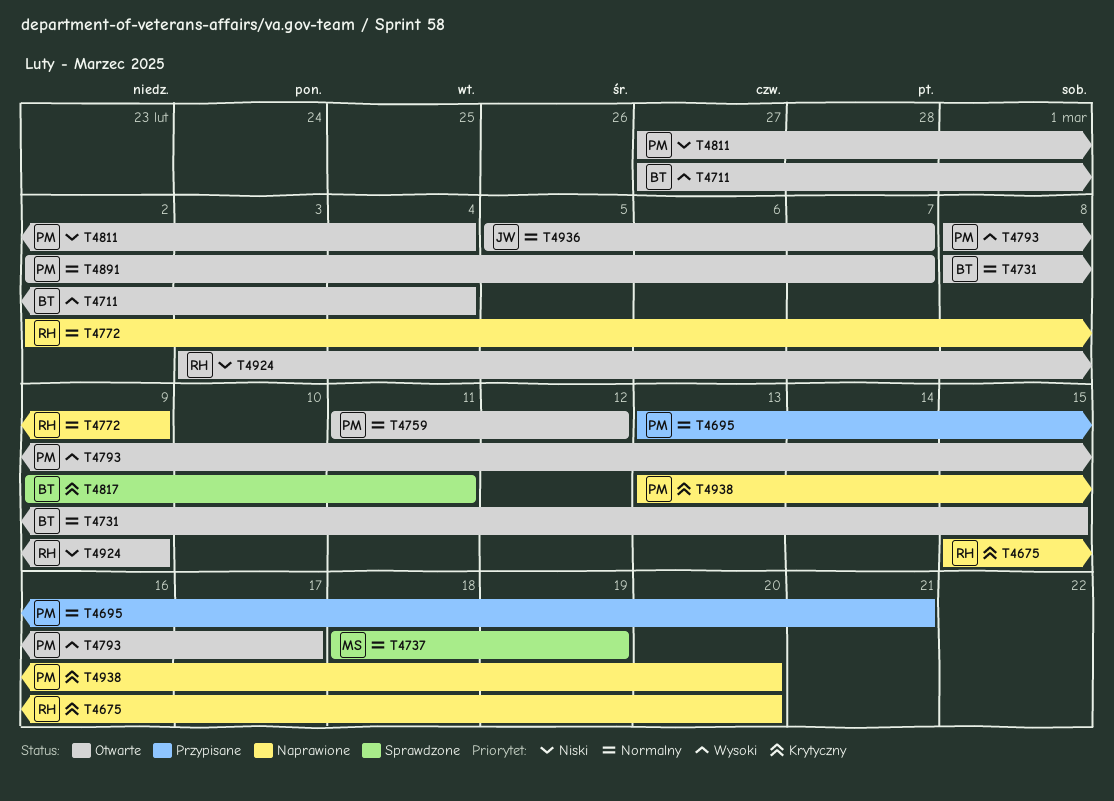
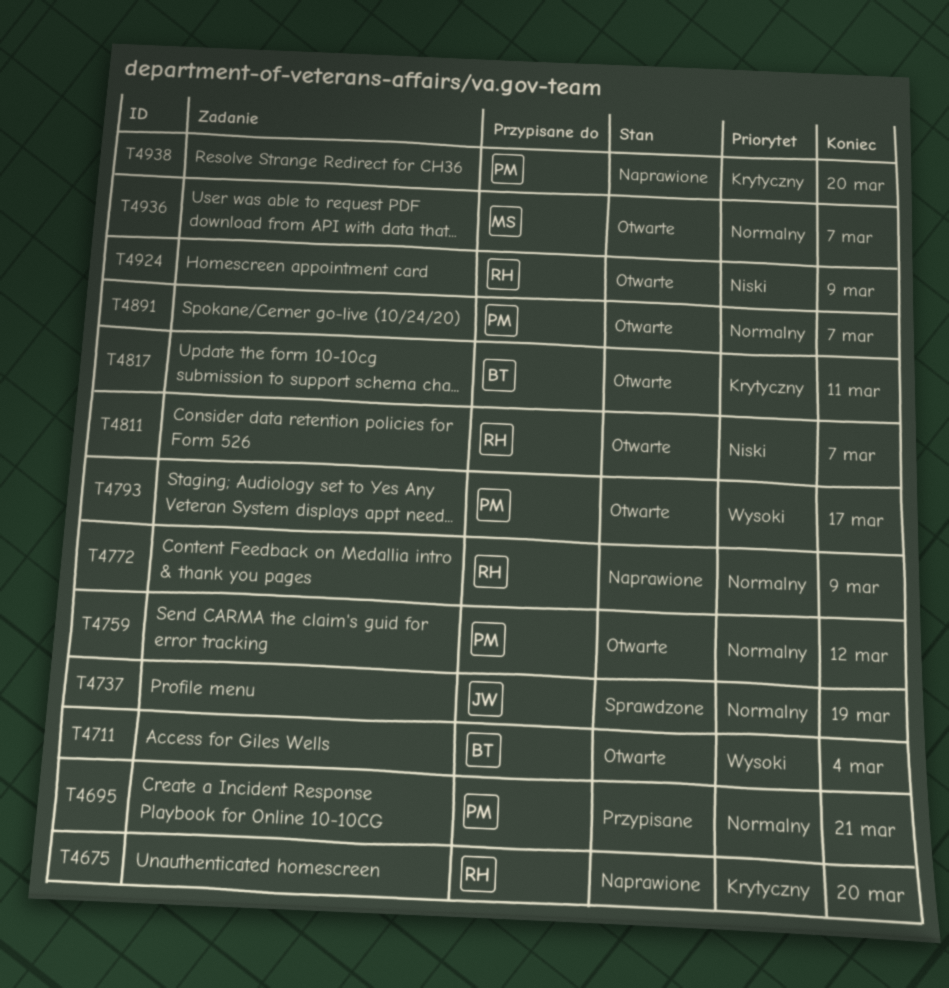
T4731: present -> none
T4737, owner: MS -> JW
T4811, owner: PM -> RH
T4811, due: Mar 4 -> Mar 7
T4817, status: Sprawdzone -> Otwarte
T4936, owner: JW -> MS

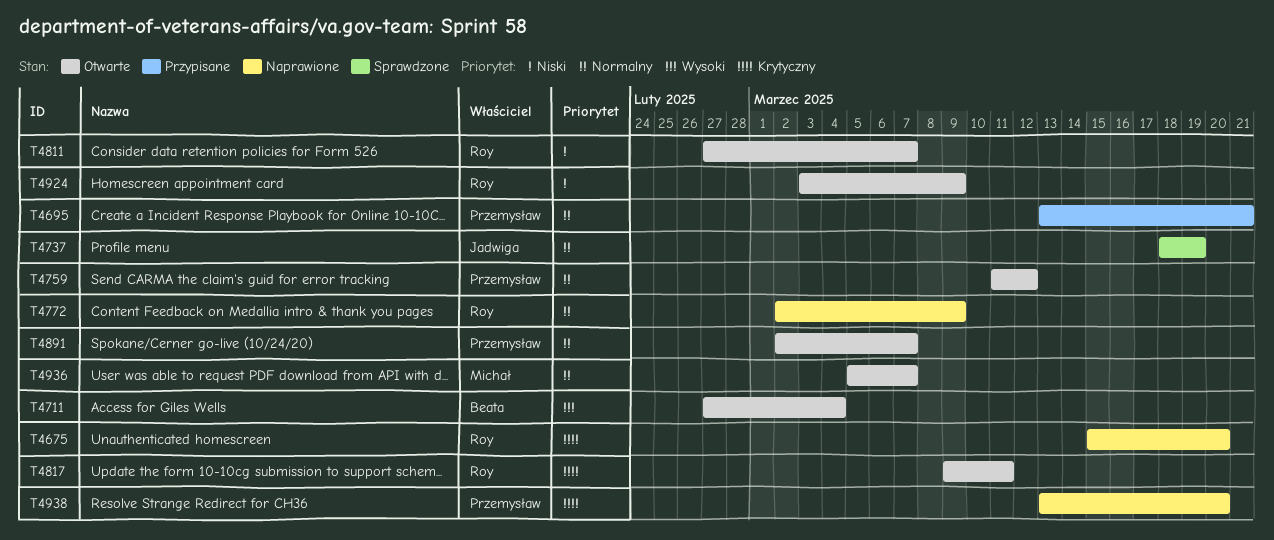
T4793: present -> none
T4817, owner: Beata -> Roy

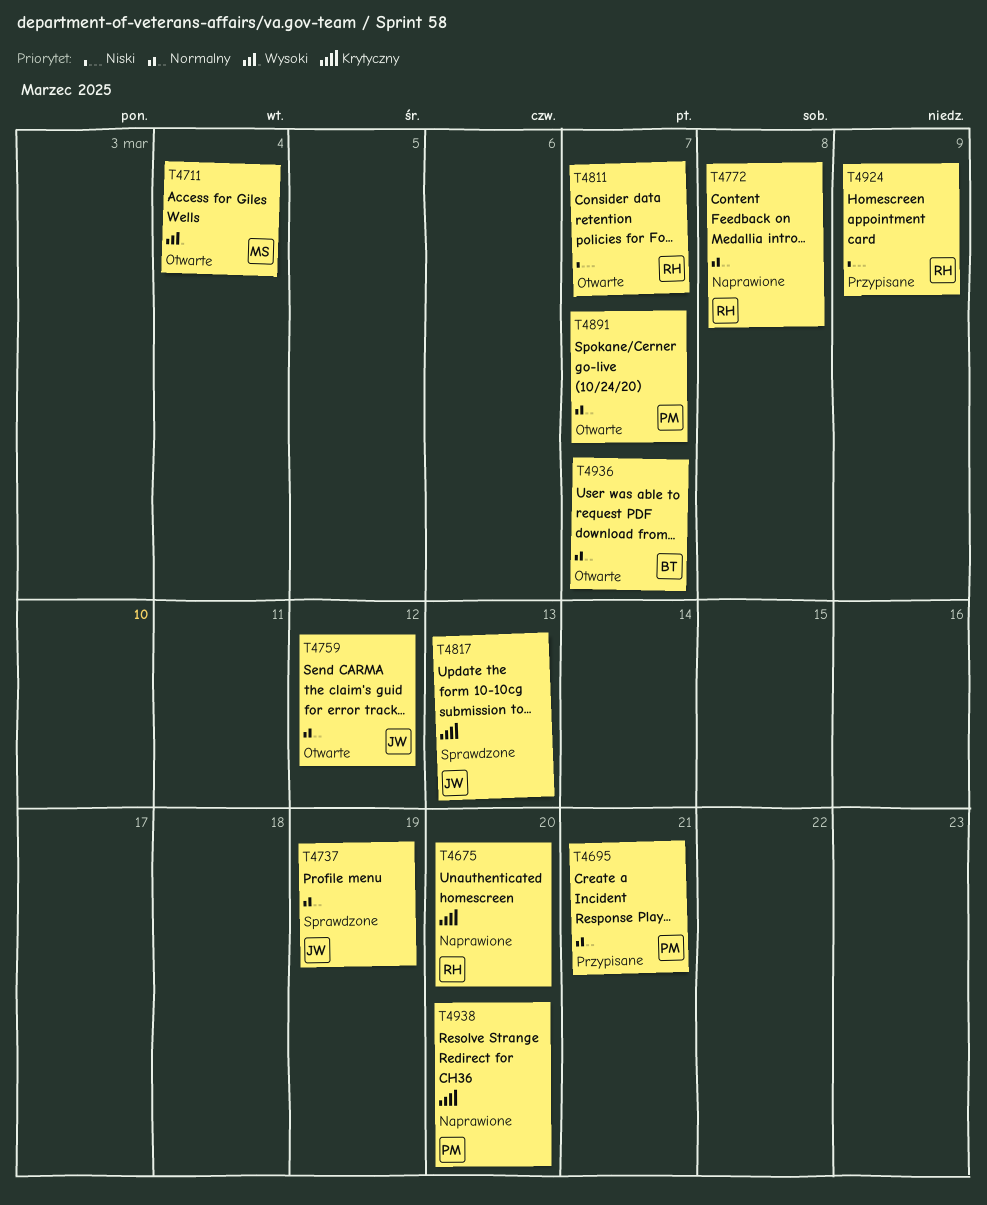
T4711, owner: Beata -> Michał
T4759, owner: Przemysław -> Jadwiga
T4772, due: Mar 9 -> Mar 8
T4817, status: Otwarte -> Sprawdzone
T4817, owner: Roy -> Jadwiga
T4817, due: Mar 11 -> Mar 13
T4924, status: Otwarte -> Przypisane
T4936, owner: Michał -> Beata

